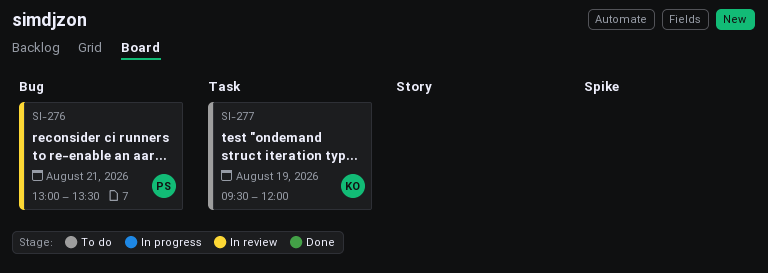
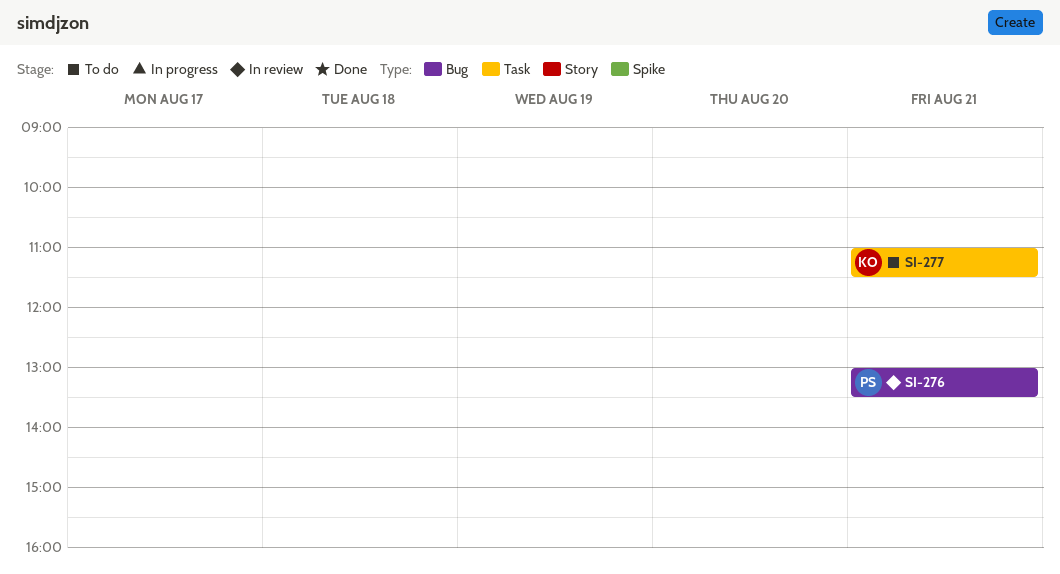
SI-277, day: Aug 19 -> Aug 21
SI-277, begins: 09:30 -> 11:00
SI-277, ends: 12:00 -> 11:30

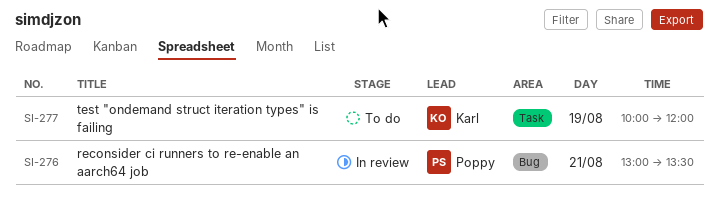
SI-277, day: Aug 21 -> Aug 19
SI-277, begins: 11:00 -> 10:00
SI-277, ends: 11:30 -> 12:00

